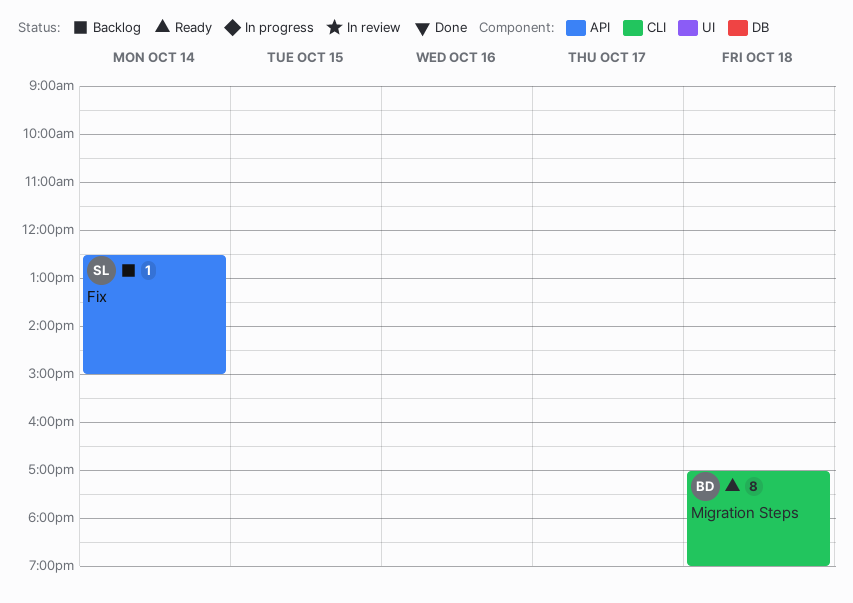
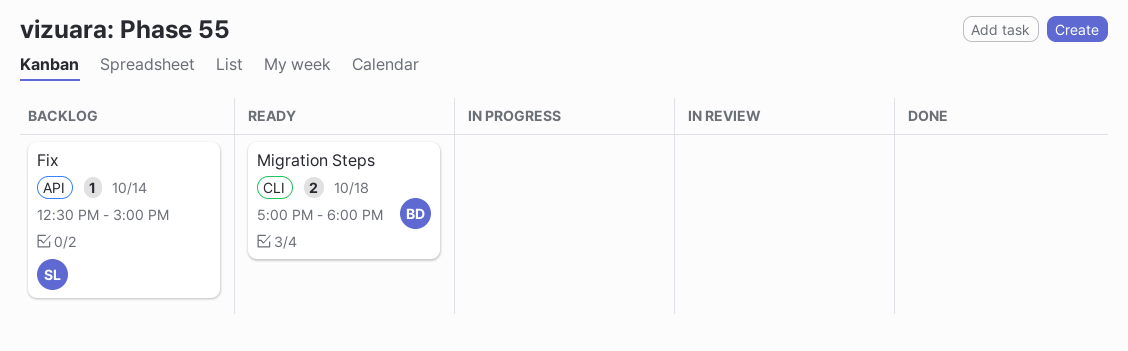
Migration Steps, estimate: 8 -> 2
Migration Steps, ends: 19:00 -> 18:00

